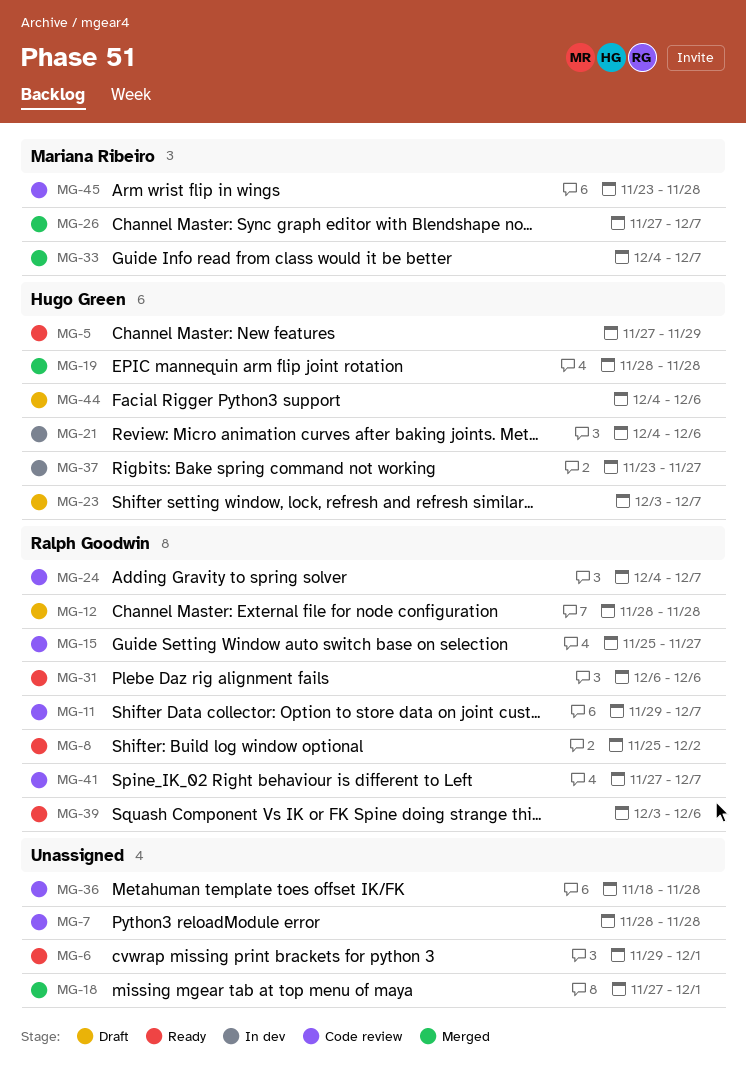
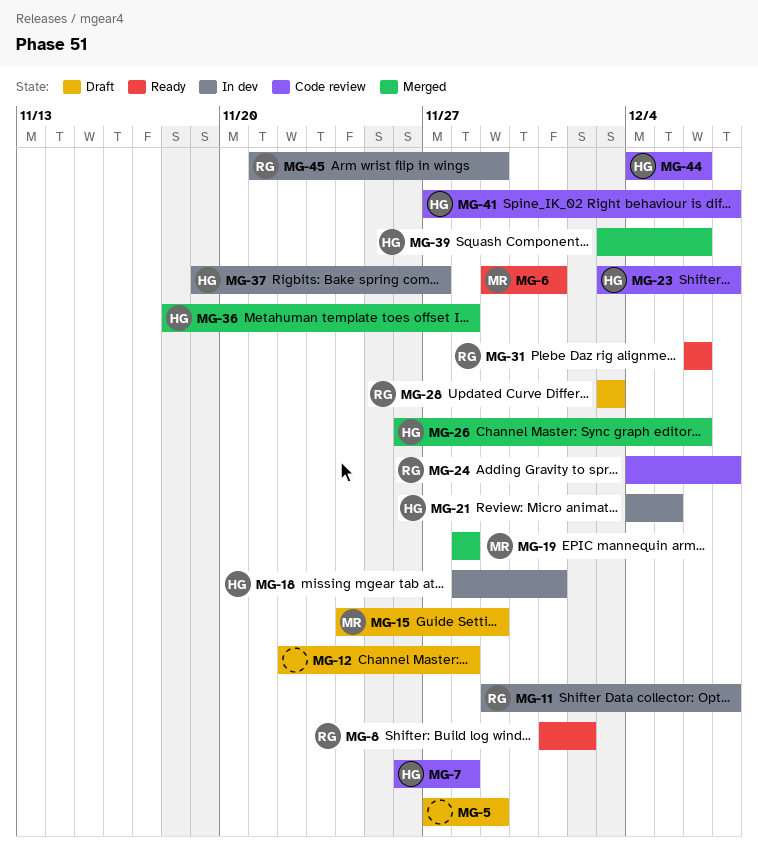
MG-5, status: Ready -> Draft
MG-5, owner: Hugo Green -> none
MG-6, owner: none -> Mariana Ribeiro
MG-7, owner: none -> Hugo Green
MG-7, start: Nov 28 -> Nov 26
MG-8, start: Nov 25 -> Dec 1
MG-11, status: Code review -> In dev
MG-12, owner: Ralph Goodwin -> none
MG-12, start: Nov 28 -> Nov 22
MG-15, status: Code review -> Draft
MG-15, owner: Ralph Goodwin -> Mariana Ribeiro
MG-15, start: Nov 25 -> Nov 24
MG-15, due: Nov 27 -> Nov 29
MG-18, status: Merged -> In dev
MG-18, owner: none -> Hugo Green
MG-18, start: Nov 27 -> Nov 28
MG-19, owner: Hugo Green -> Mariana Ribeiro
MG-21, due: Dec 6 -> Dec 5
MG-23, status: Draft -> Code review
MG-26, owner: Mariana Ribeiro -> Hugo Green
MG-26, start: Nov 27 -> Nov 26
MG-26, due: Dec 7 -> Dec 6
MG-28: none -> present
MG-33: present -> none
MG-36, status: Code review -> Merged
MG-36, owner: none -> Hugo Green
MG-37, start: Nov 23 -> Nov 19
MG-39, status: Ready -> Merged
MG-39, owner: Ralph Goodwin -> Hugo Green
MG-41, owner: Ralph Goodwin -> Hugo Green
MG-44, status: Draft -> Code review
MG-45, status: Code review -> In dev
MG-45, owner: Mariana Ribeiro -> Ralph Goodwin
MG-45, start: Nov 23 -> Nov 21
MG-45, due: Nov 28 -> Nov 29

